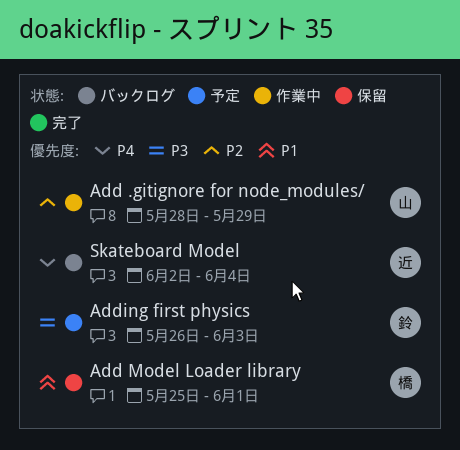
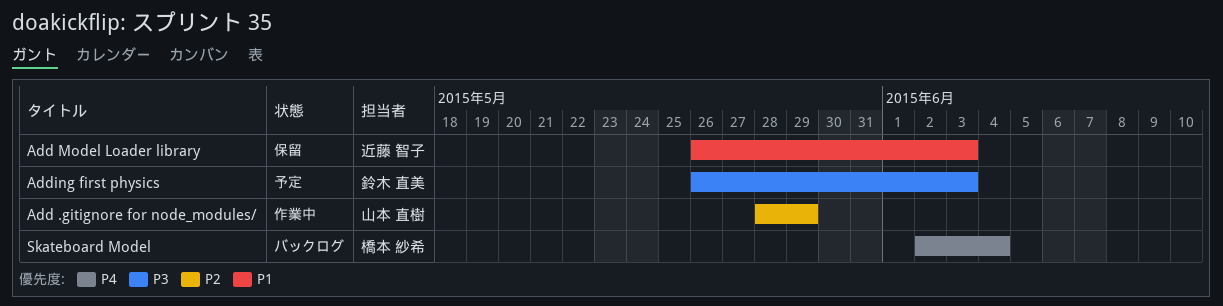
Add Model Loader library, owner: 橋本 紗希 -> 近藤 智子
Add Model Loader library, start: May 25 -> May 26
Add Model Loader library, due: Jun 1 -> Jun 3
Skateboard Model, owner: 近藤 智子 -> 橋本 紗希

